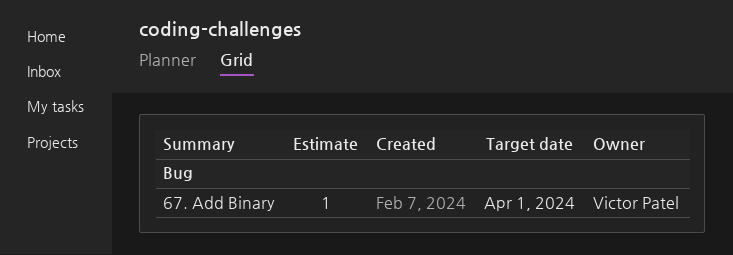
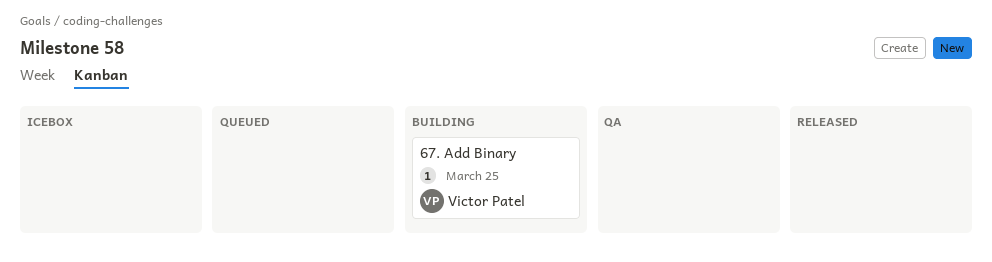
67. Add Binary, due: Apr 1 -> Mar 25

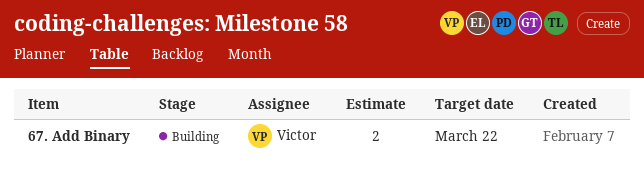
67. Add Binary, estimate: 1 -> 2
67. Add Binary, due: Mar 25 -> Mar 22

